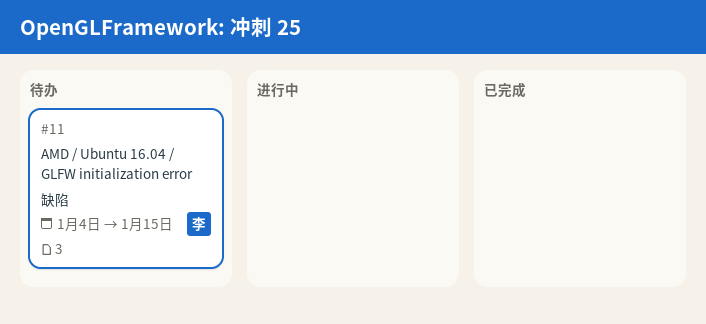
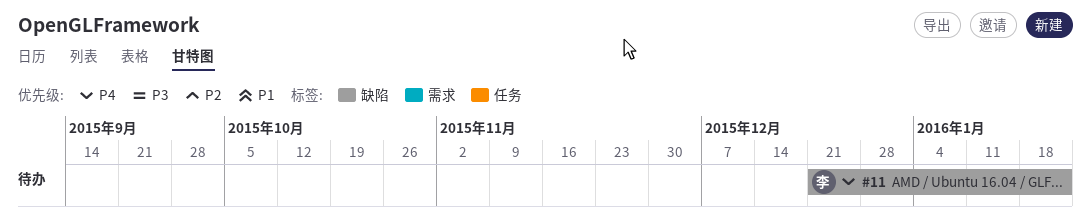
#11, start: Jan 4 -> Dec 21
#11, due: Jan 15 -> Jan 22

